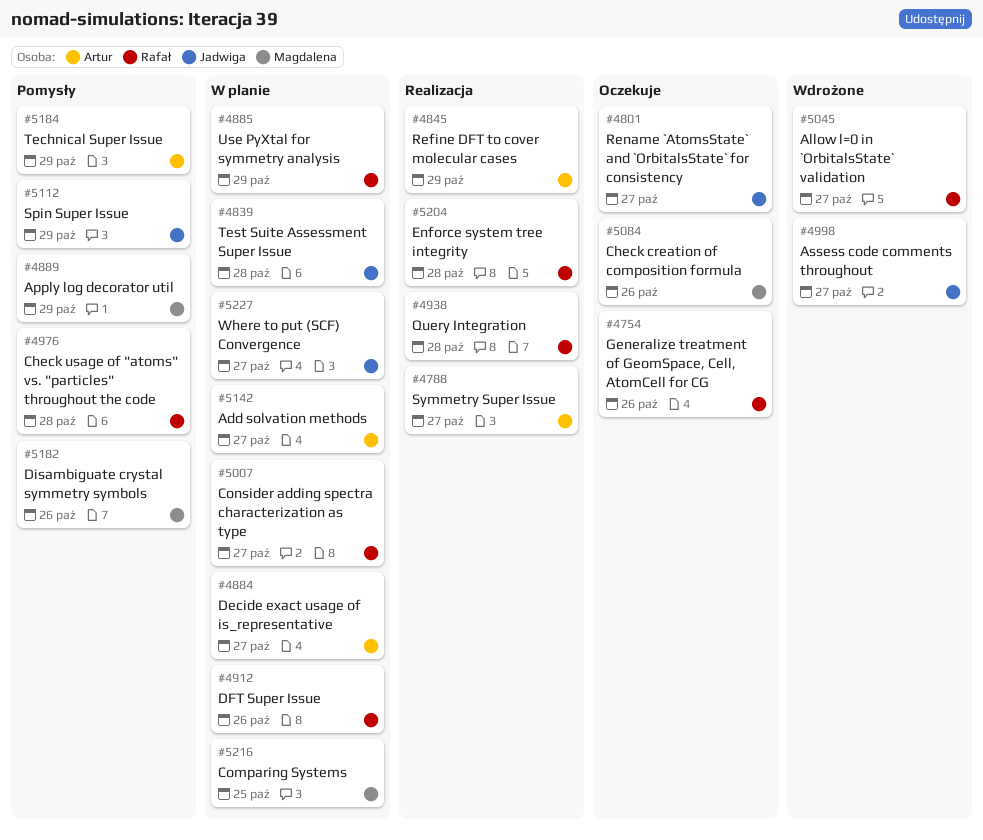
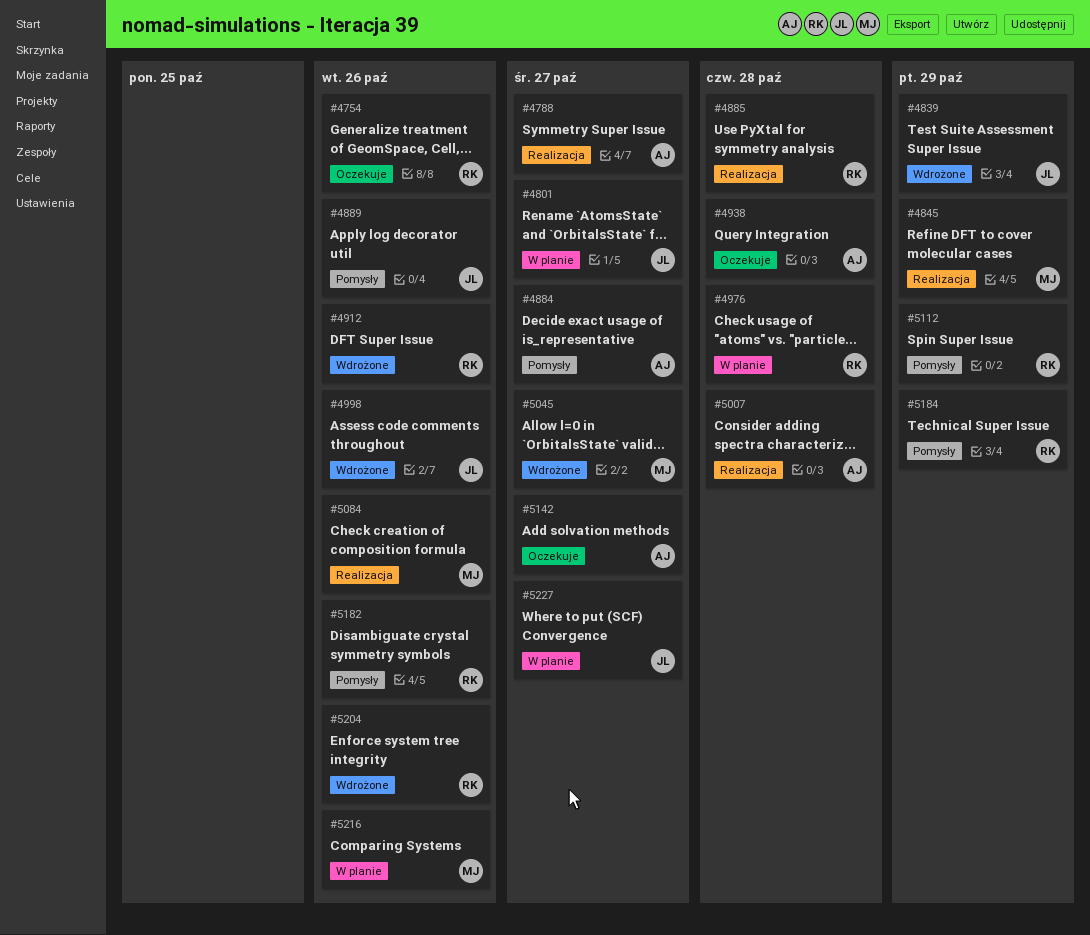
#4801, status: Oczekuje -> W planie
#4839, status: W planie -> Wdrożone
#4839, due: Oct 28 -> Oct 29
#4845, owner: Artur -> Magdalena
#4884, status: W planie -> Pomysły
#4885, status: W planie -> Realizacja
#4885, due: Oct 29 -> Oct 28
#4889, owner: Magdalena -> Jadwiga
#4889, due: Oct 29 -> Oct 26
#4912, status: W planie -> Wdrożone
#4938, status: Realizacja -> Oczekuje
#4938, owner: Rafał -> Artur
#4976, status: Pomysły -> W planie
#4998, due: Oct 27 -> Oct 26
#5007, status: W planie -> Realizacja
#5007, owner: Rafał -> Artur
#5007, due: Oct 27 -> Oct 28
#5045, owner: Rafał -> Magdalena
#5084, status: Oczekuje -> Realizacja
#5112, owner: Jadwiga -> Rafał
#5142, status: W planie -> Oczekuje
#5182, owner: Magdalena -> Rafał
#5184, owner: Artur -> Rafał
#5204, status: Realizacja -> Wdrożone
#5204, due: Oct 28 -> Oct 26
#5216, due: Oct 25 -> Oct 26

